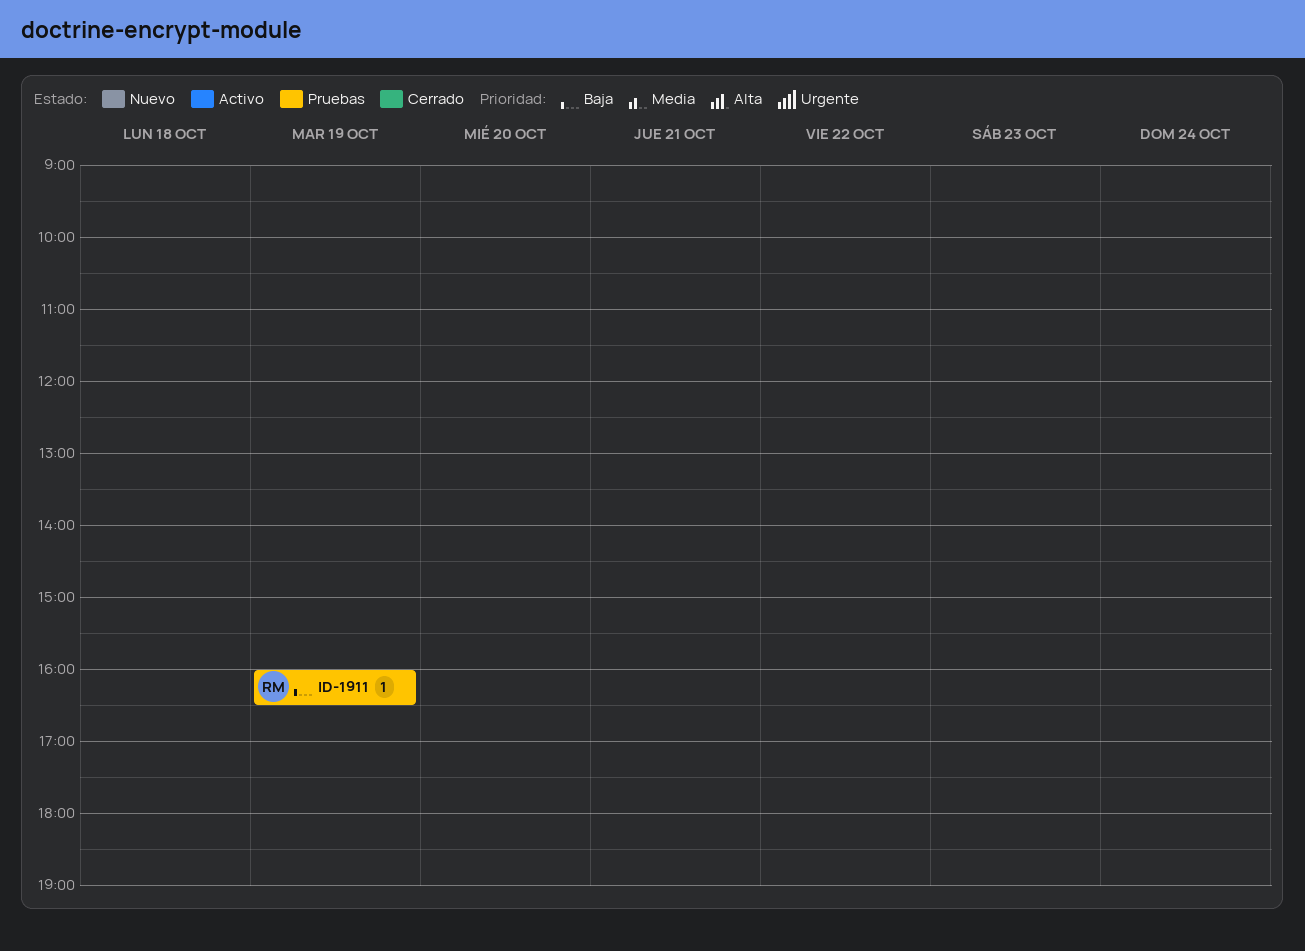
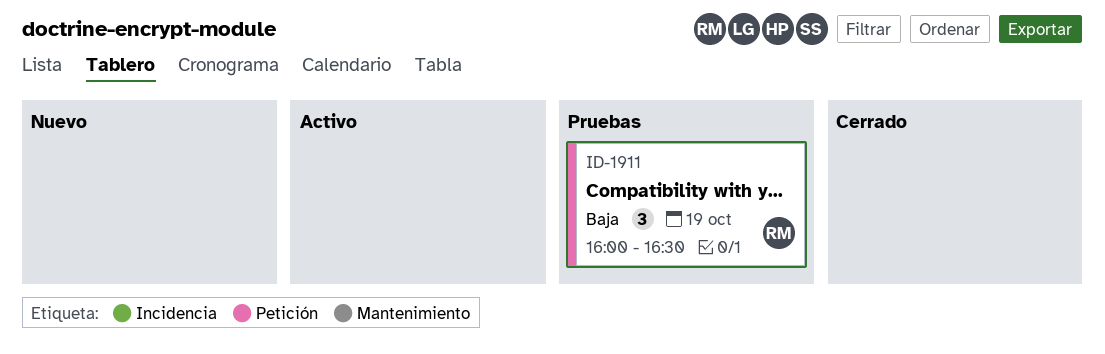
ID-1911, estimate: 1 -> 3

